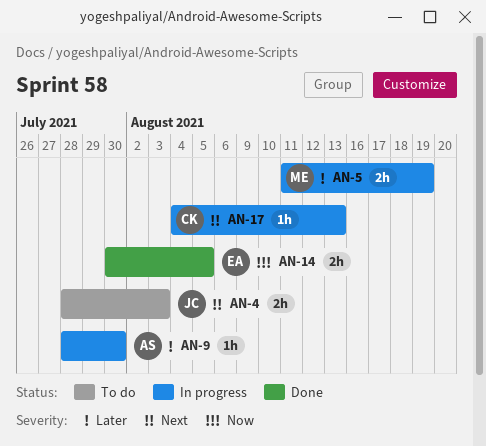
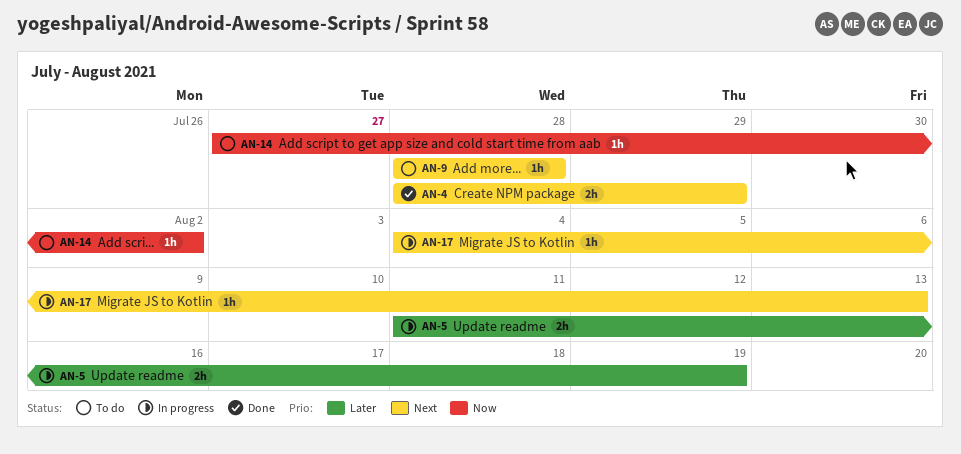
AN-4, status: To do -> Done
AN-4, due: Aug 3 -> Jul 29
AN-9, status: In progress -> To do
AN-9, priority: Later -> Next
AN-9, due: Jul 30 -> Jul 28
AN-14, status: Done -> To do
AN-14, estimate: 2h -> 1h
AN-14, start: Jul 30 -> Jul 27
AN-14, due: Aug 5 -> Aug 2

